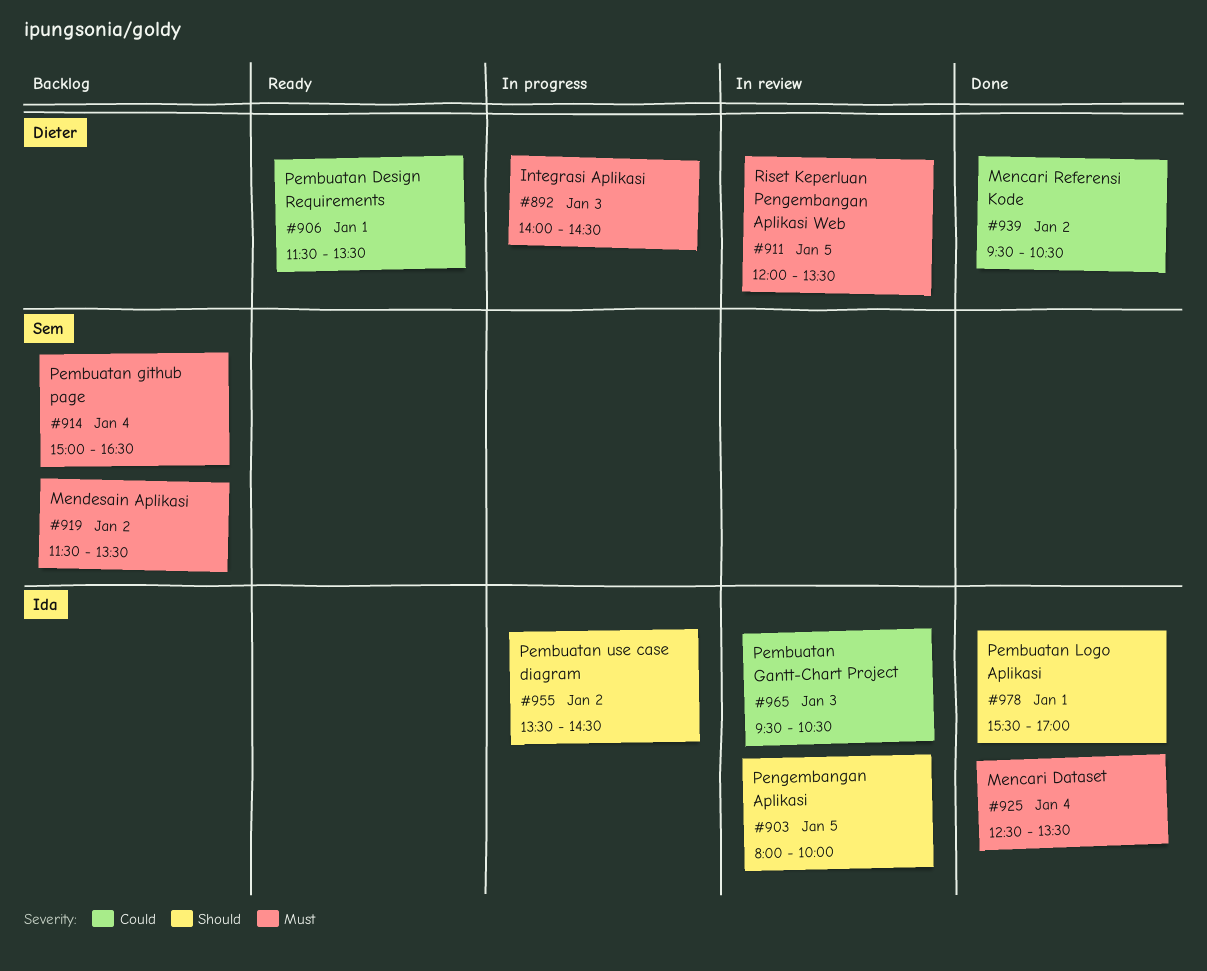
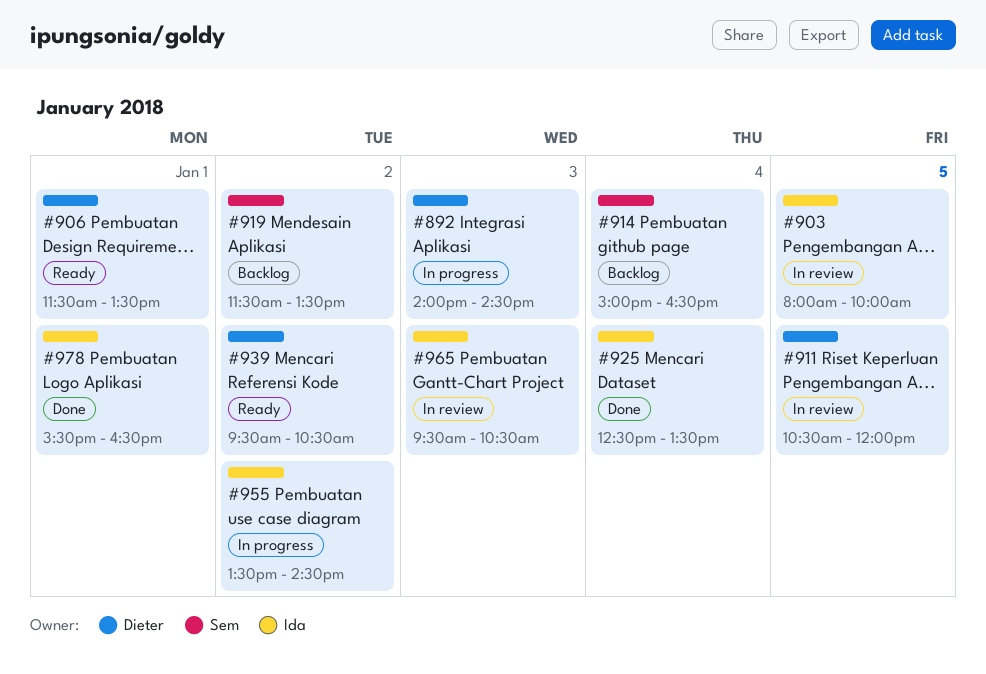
#911, begins: 12:00 -> 10:30
#911, ends: 13:30 -> 12:00
#939, status: Done -> Ready
#978, ends: 17:00 -> 16:30

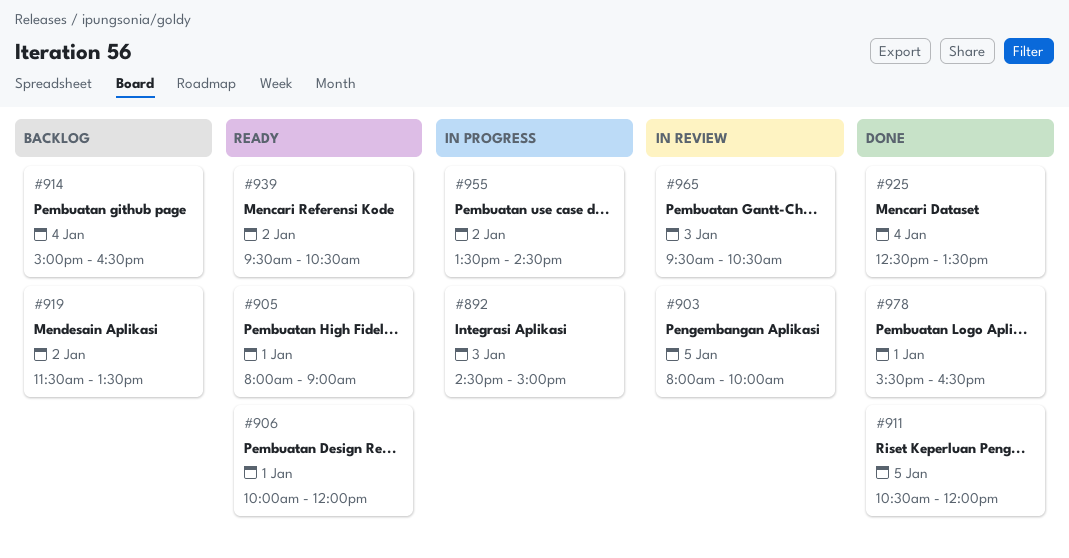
#892, begins: 14:00 -> 14:30
#892, ends: 14:30 -> 15:00
#905: none -> present
#906, begins: 11:30 -> 10:00
#906, ends: 13:30 -> 12:00
#911, status: In review -> Done

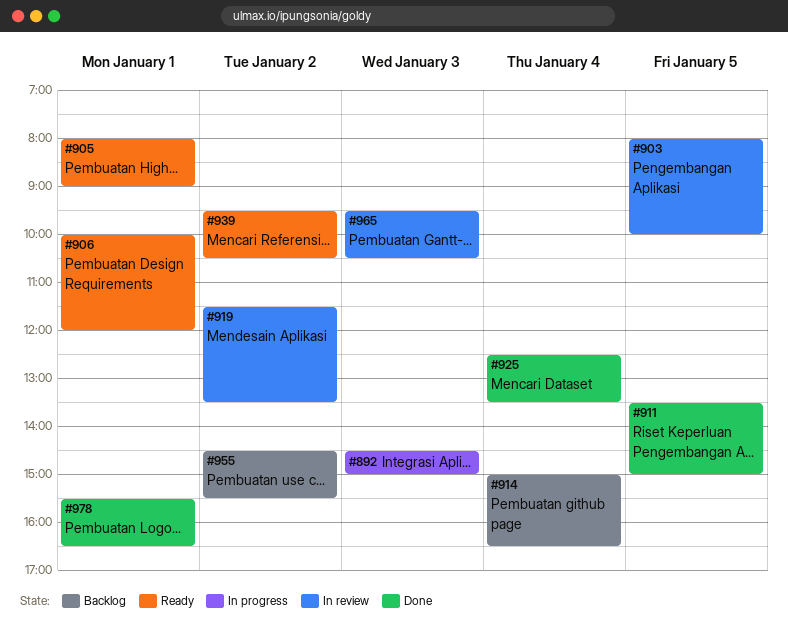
#911, begins: 10:30 -> 13:30
#911, ends: 12:00 -> 15:00
#919, status: Backlog -> In review
#955, status: In progress -> Backlog
#955, begins: 13:30 -> 14:30
#955, ends: 14:30 -> 15:30

